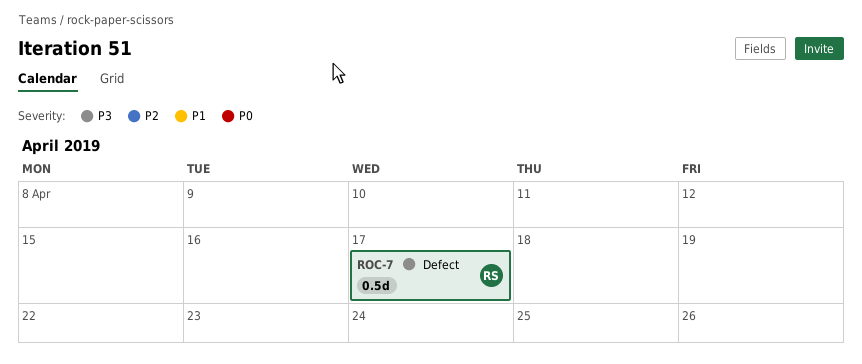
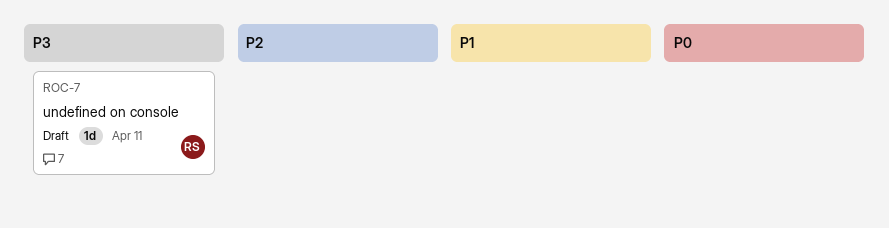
ROC-7, estimate: 0.5d -> 1d
ROC-7, due: Apr 17 -> Apr 11

